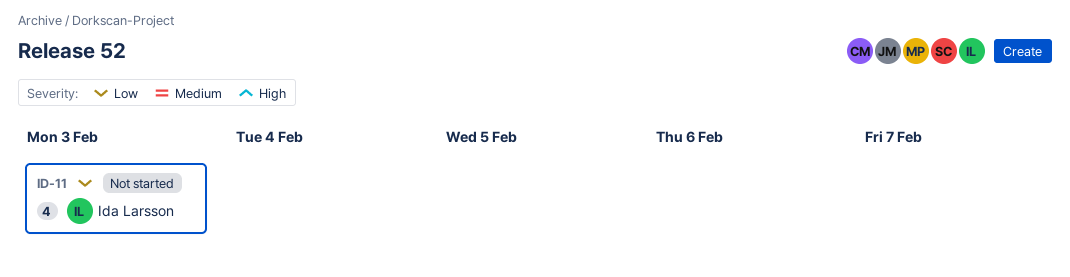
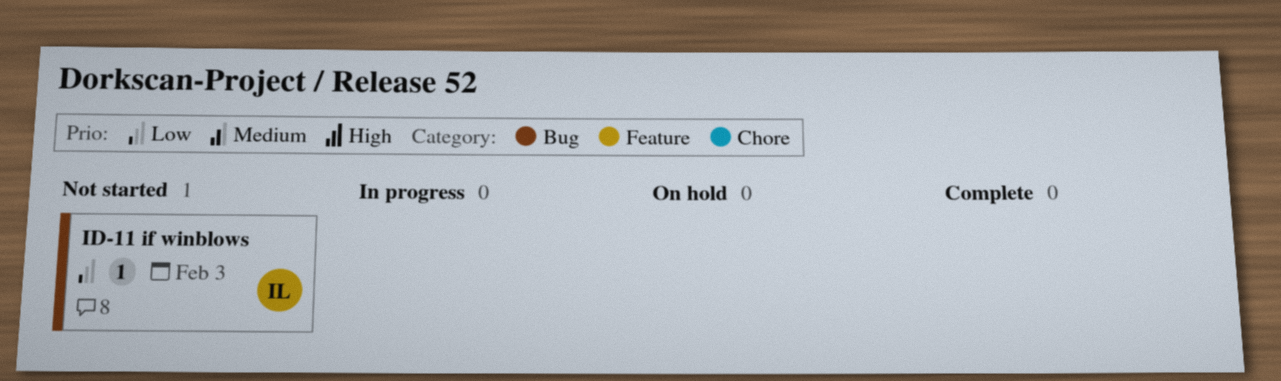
ID-11, estimate: 4 -> 1

